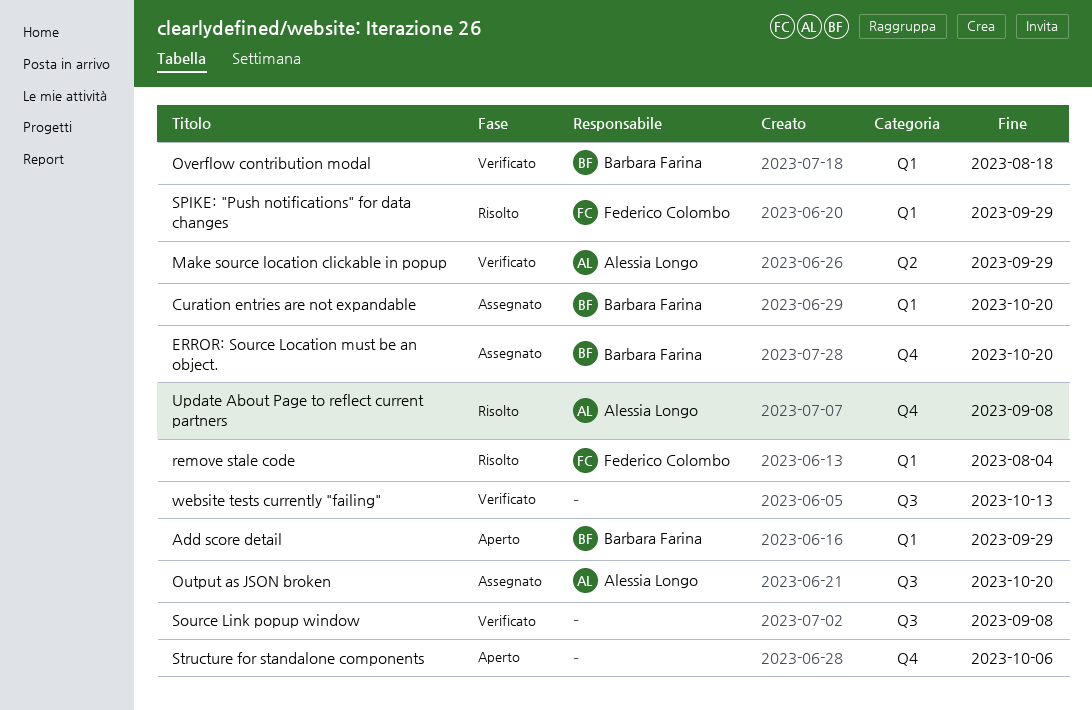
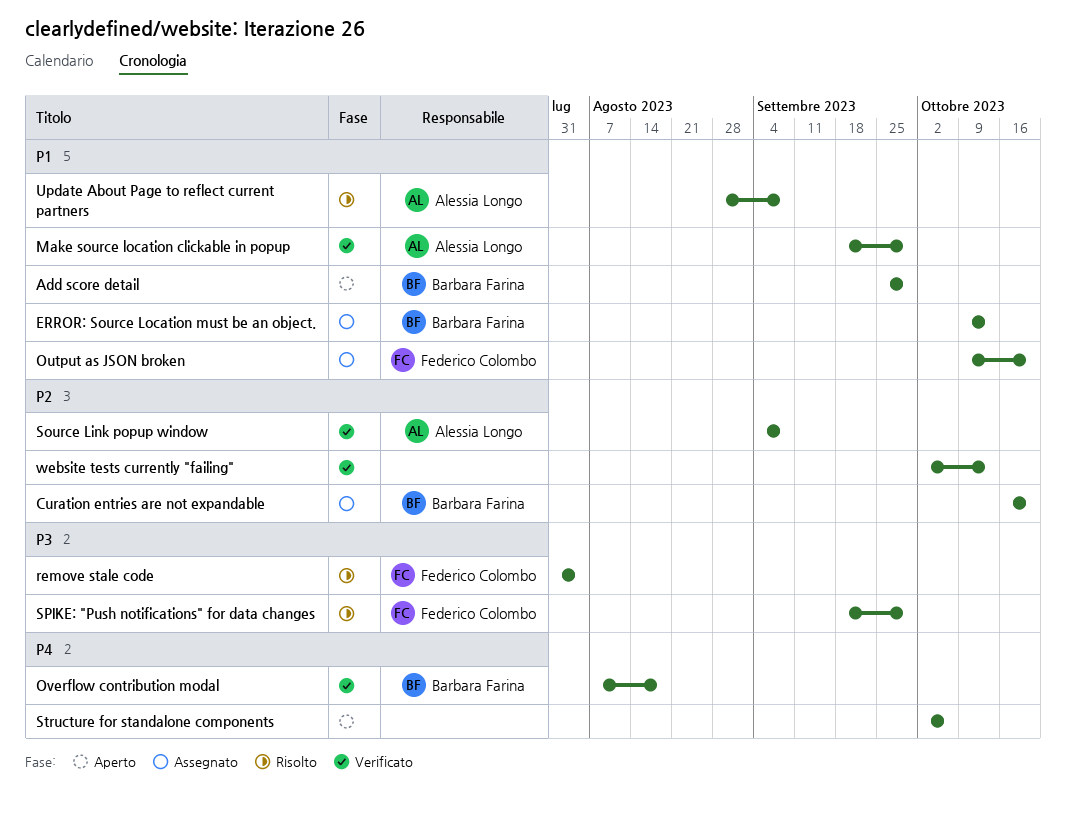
ERROR: Source Location must be an object., due: Oct 20 -> Oct 13
Output as JSON broken, owner: Alessia Longo -> Federico Colombo
Source Link popup window, owner: none -> Alessia Longo

